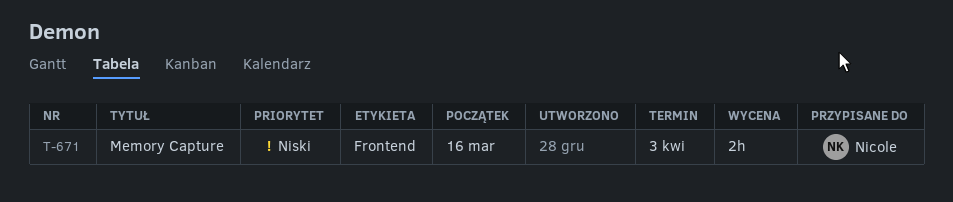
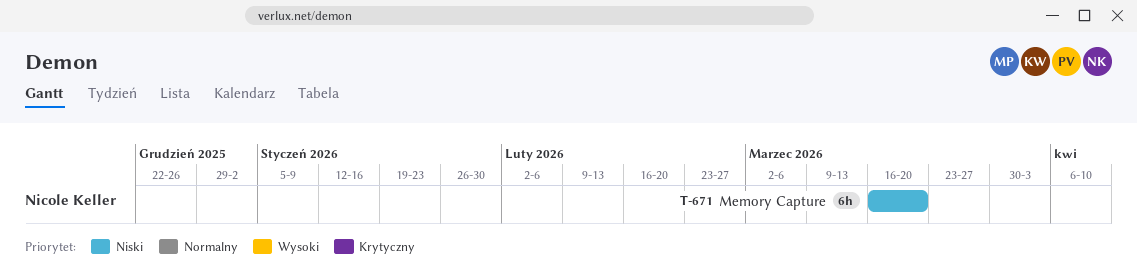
T-671, estimate: 2h -> 6h
T-671, due: Apr 3 -> Mar 20

